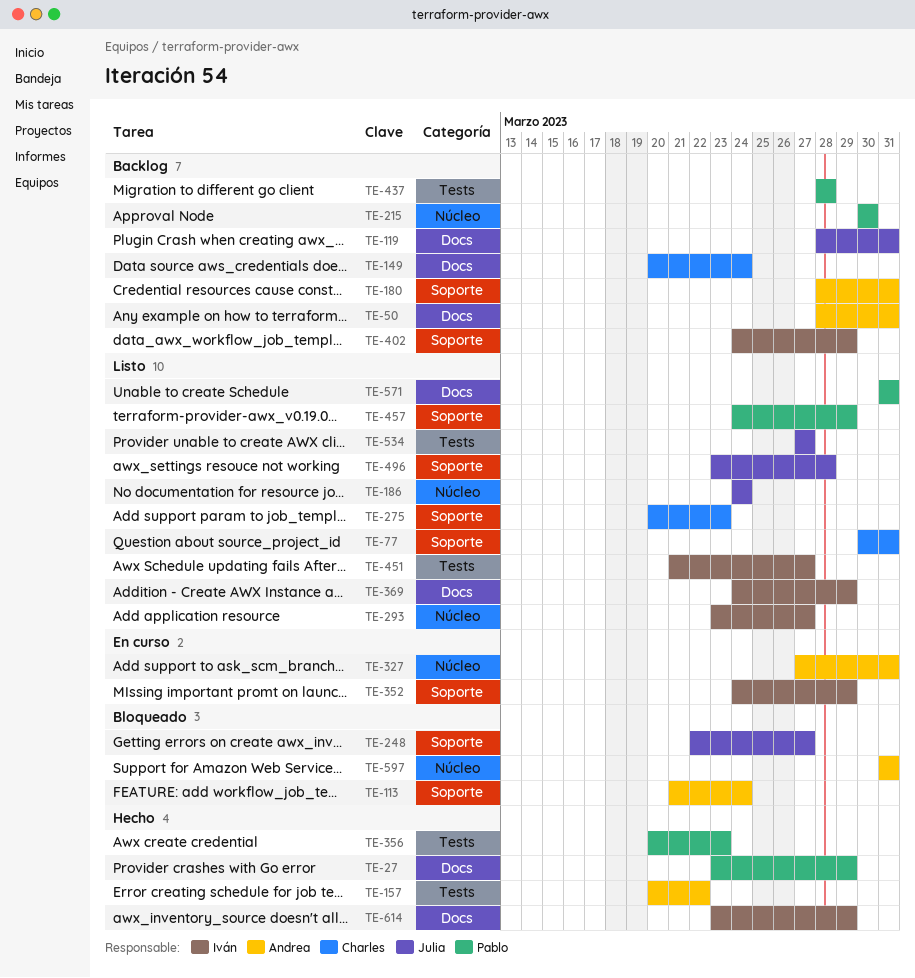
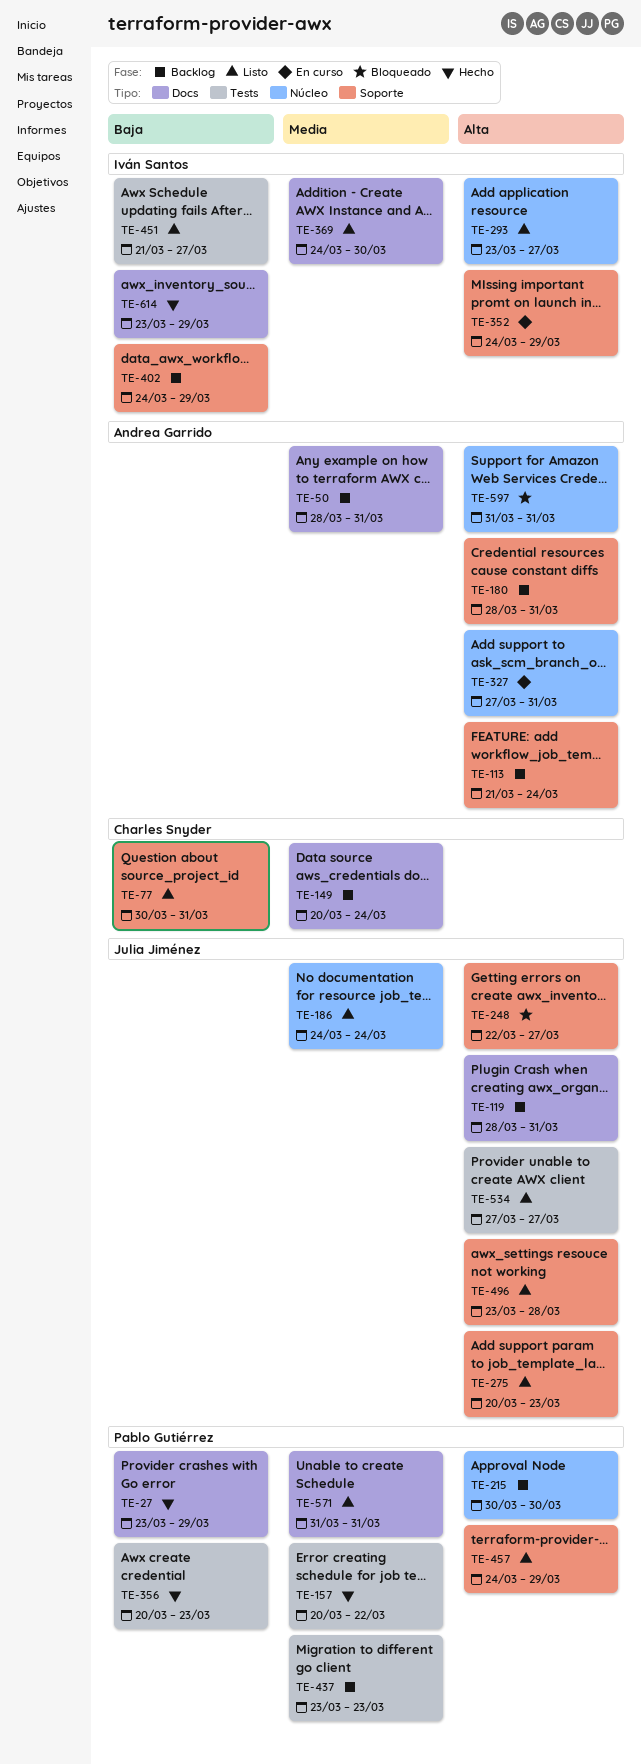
TE-113, status: Bloqueado -> Backlog
TE-157, owner: Andrea Garrido -> Pablo Gutiérrez
TE-275, owner: Charles Snyder -> Julia Jiménez
TE-369, due: Mar 29 -> Mar 30
TE-437, start: Mar 28 -> Mar 23
TE-437, due: Mar 28 -> Mar 23

